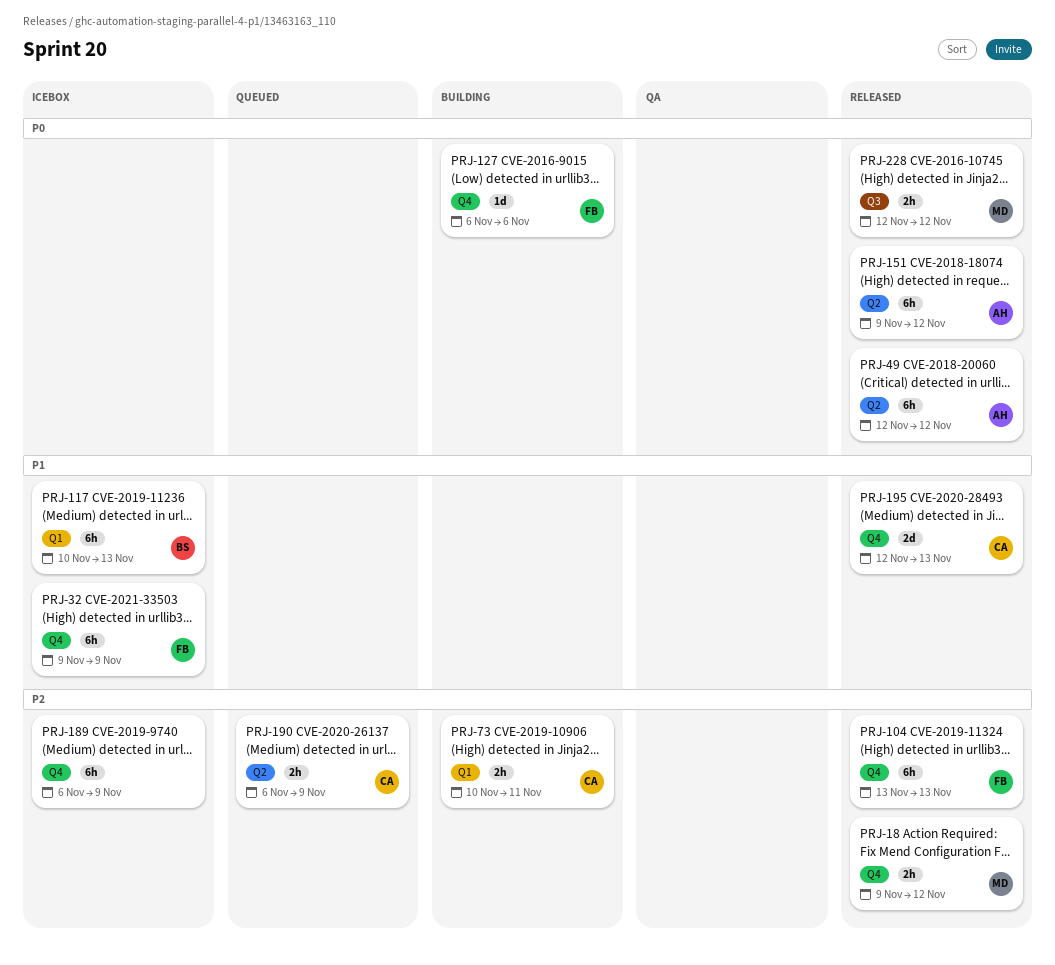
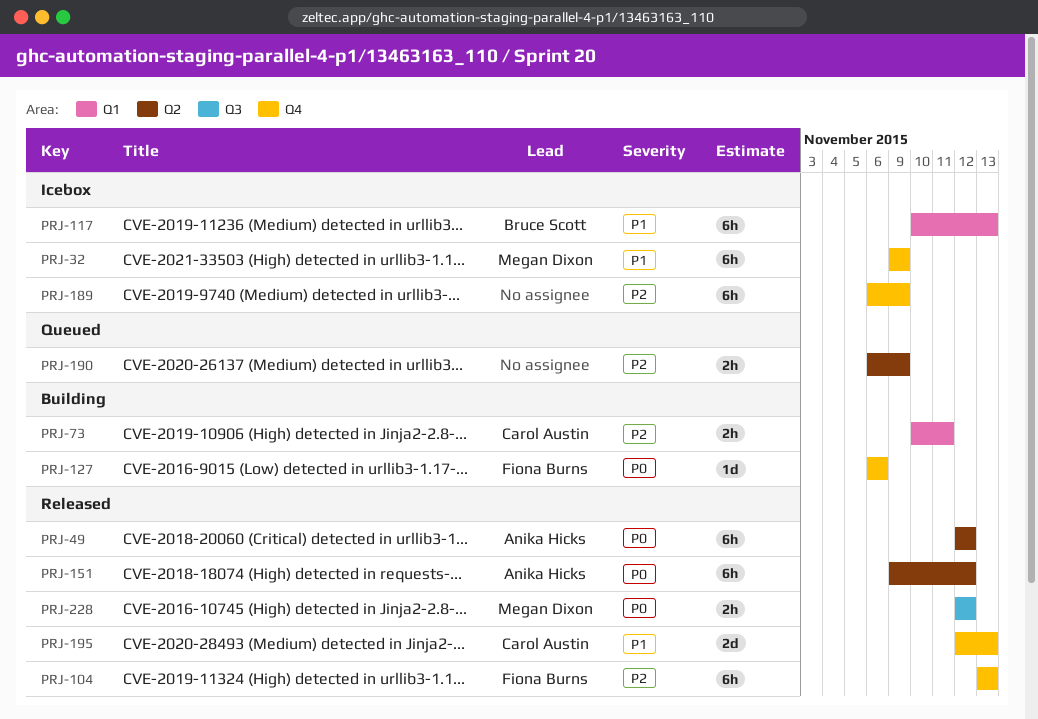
PRJ-18: present -> none
PRJ-32, owner: Fiona Burns -> Megan Dixon
PRJ-190, owner: Carol Austin -> none

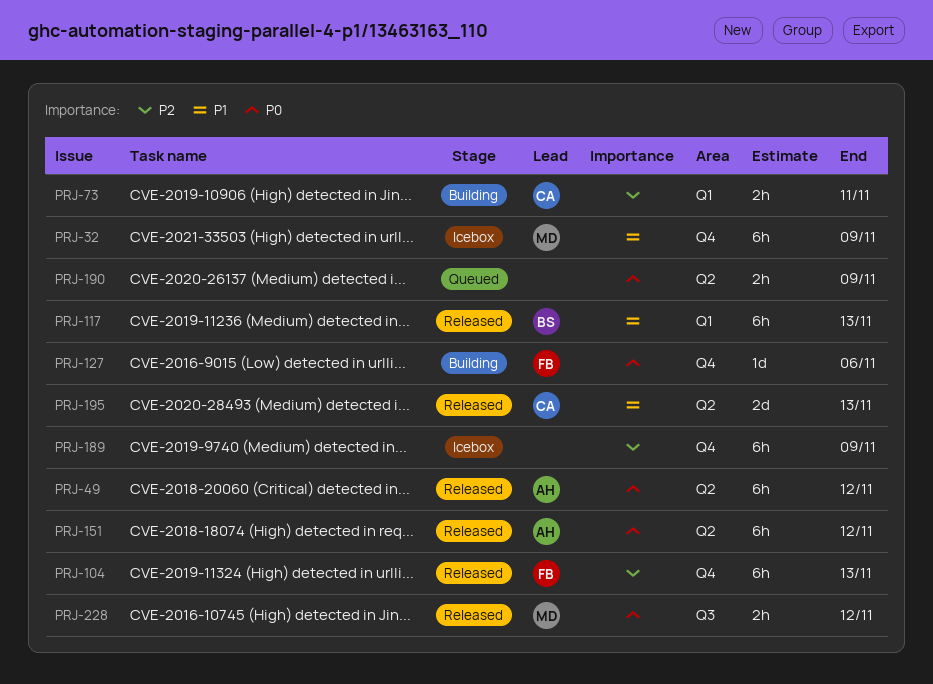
PRJ-117, status: Icebox -> Released
PRJ-190, priority: P2 -> P0
PRJ-195, label: Q4 -> Q2

